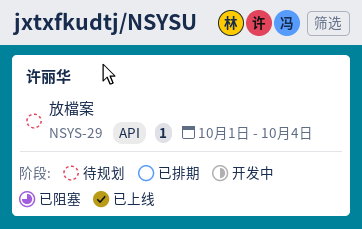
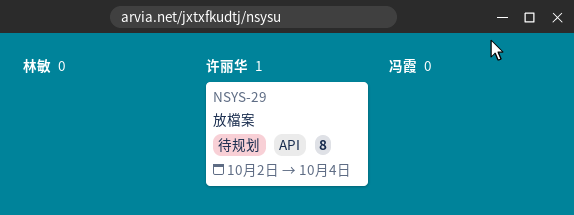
NSYS-29, estimate: 1 -> 8
NSYS-29, start: Oct 1 -> Oct 2

